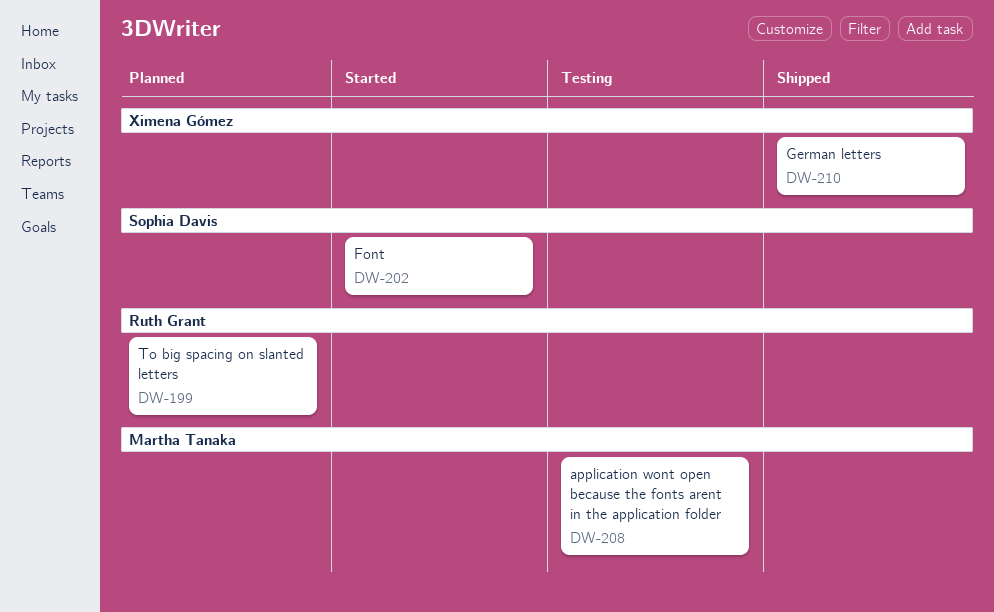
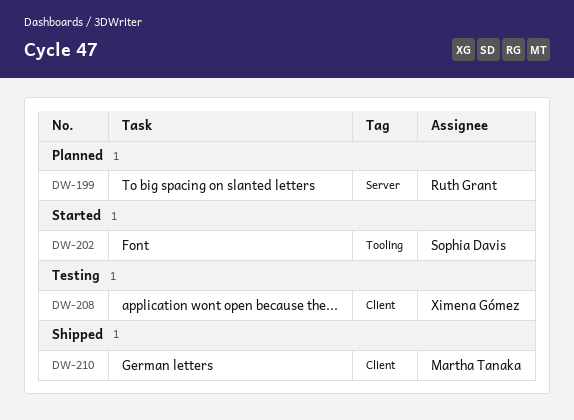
DW-208, owner: Martha Tanaka -> Ximena Gómez
DW-210, owner: Ximena Gómez -> Martha Tanaka

